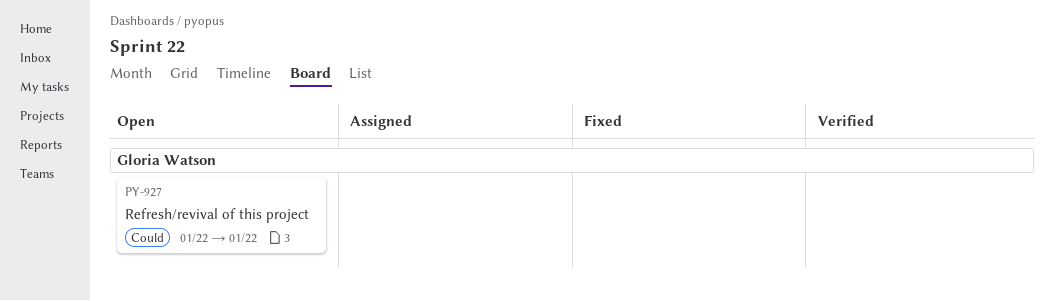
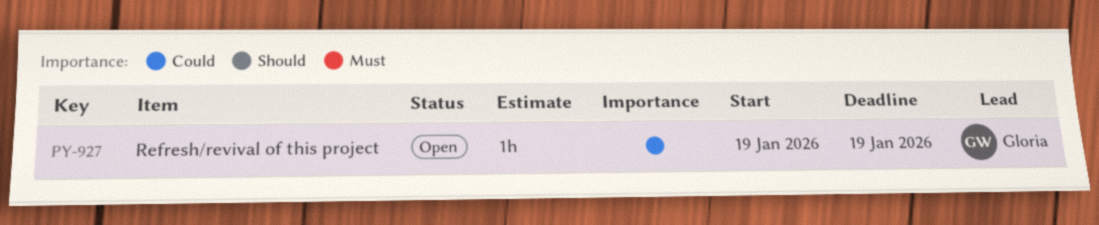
PY-927, start: Jan 22 -> Jan 19
PY-927, due: Jan 22 -> Jan 19

